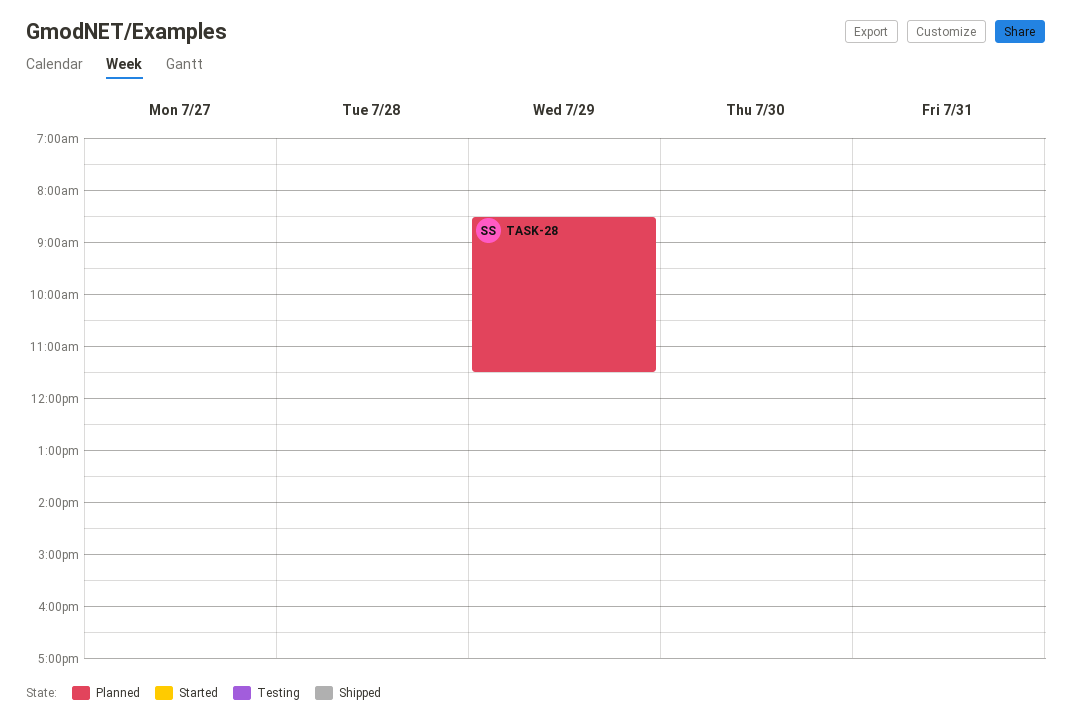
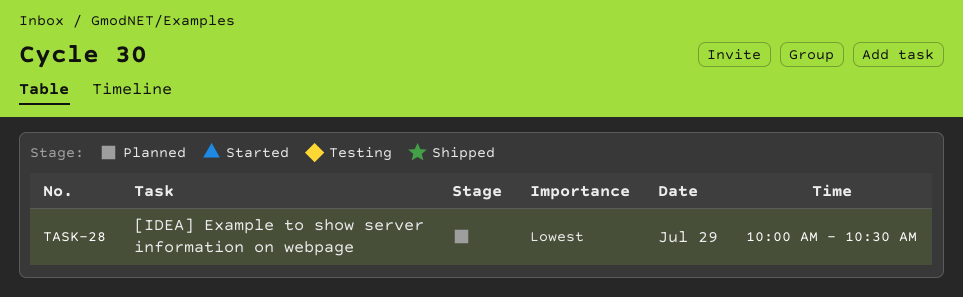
TASK-28, begins: 08:30 -> 10:00
TASK-28, ends: 11:30 -> 10:30

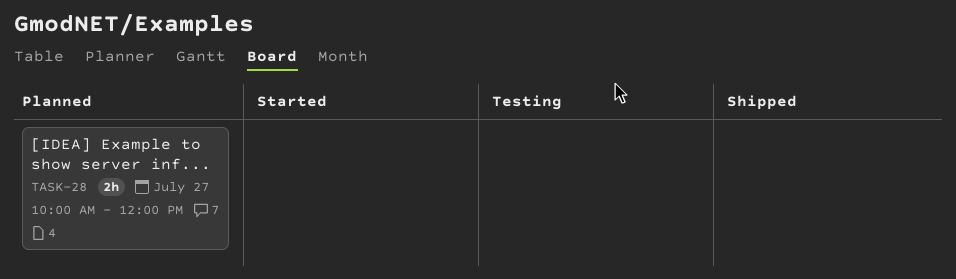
TASK-28, day: Jul 29 -> Jul 27
TASK-28, ends: 10:30 -> 12:00

